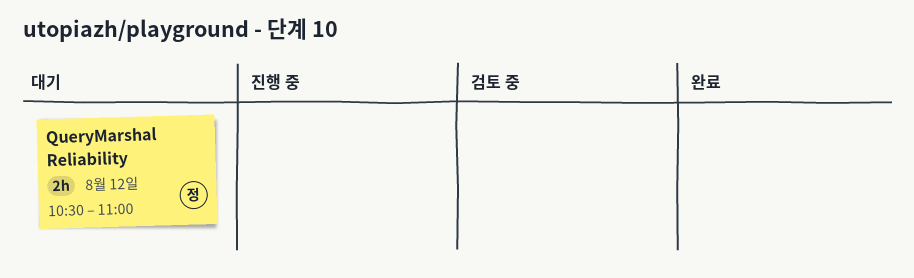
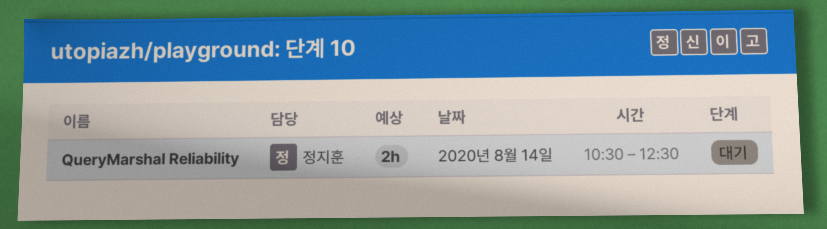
QueryMarshal Reliability, day: Aug 12 -> Aug 14
QueryMarshal Reliability, ends: 11:00 -> 12:30

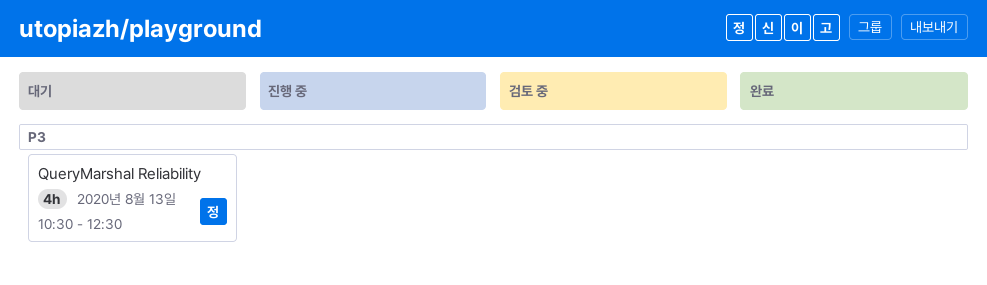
QueryMarshal Reliability, estimate: 2h -> 4h
QueryMarshal Reliability, day: Aug 14 -> Aug 13

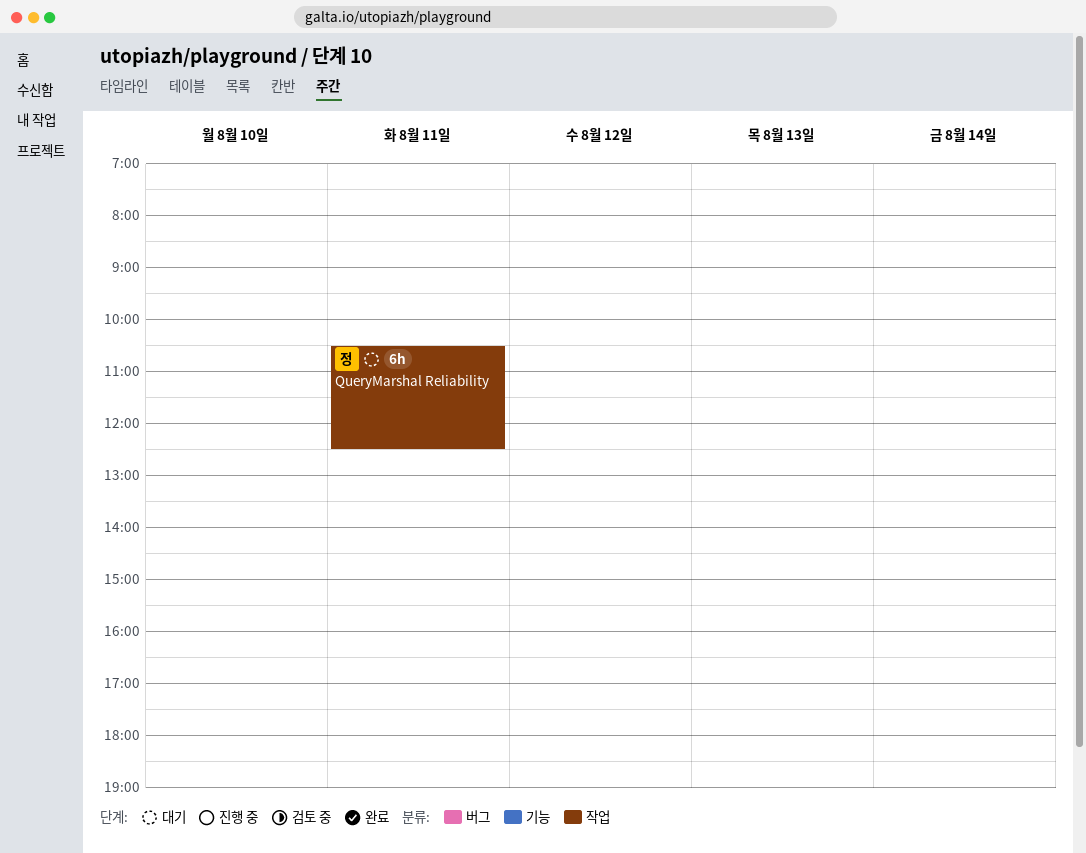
QueryMarshal Reliability, estimate: 4h -> 6h
QueryMarshal Reliability, day: Aug 13 -> Aug 11

